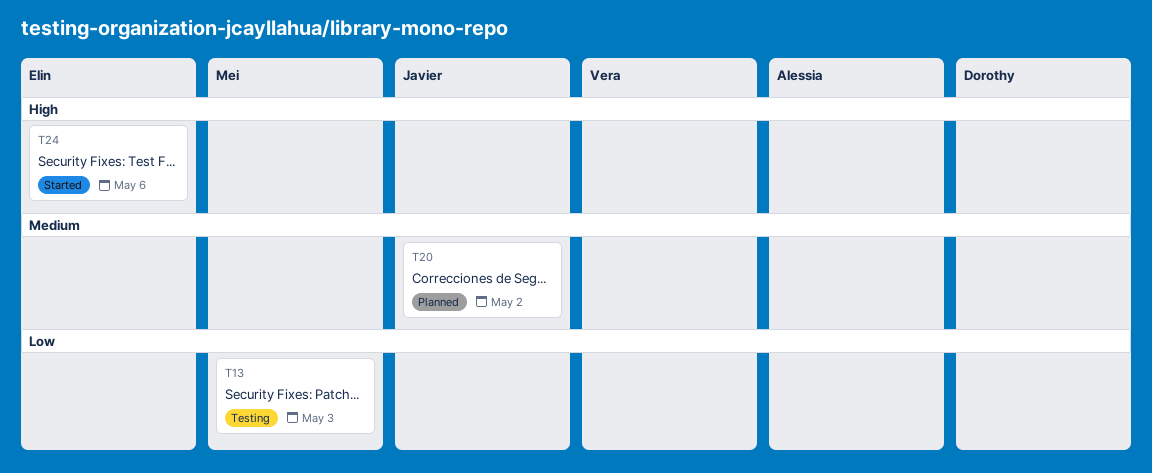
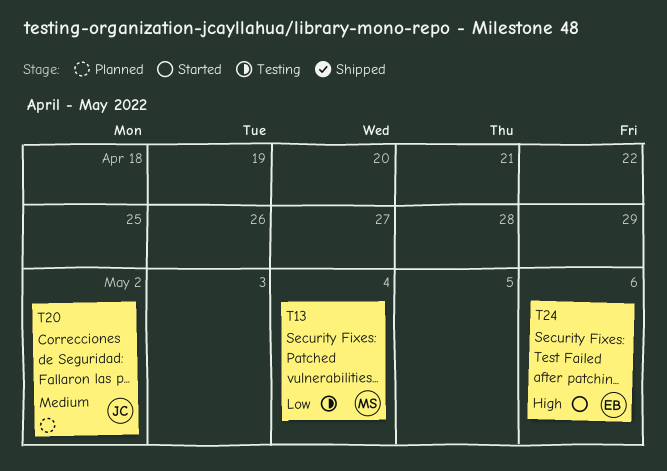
T13, due: May 3 -> May 4

